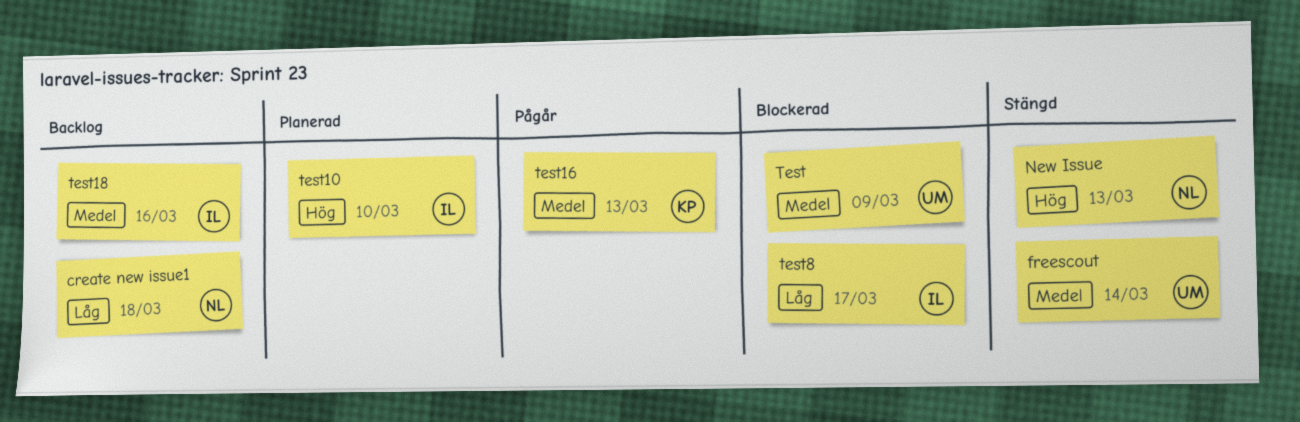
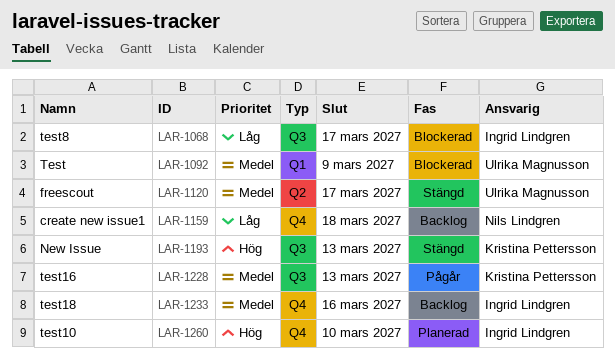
freescout, due: Mar 14 -> Mar 17
New Issue, owner: Nils Lindgren -> Kristina Pettersson

